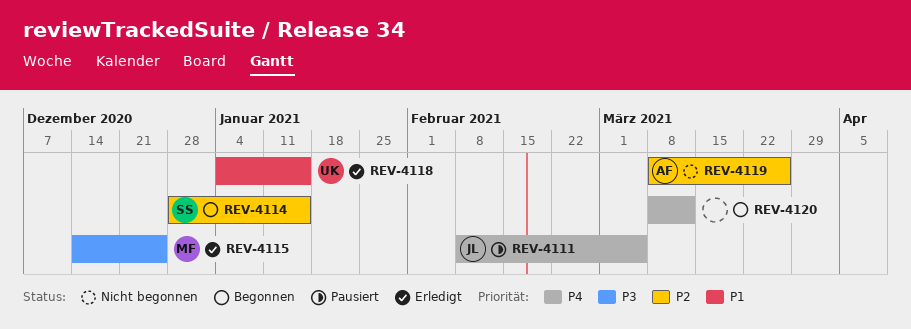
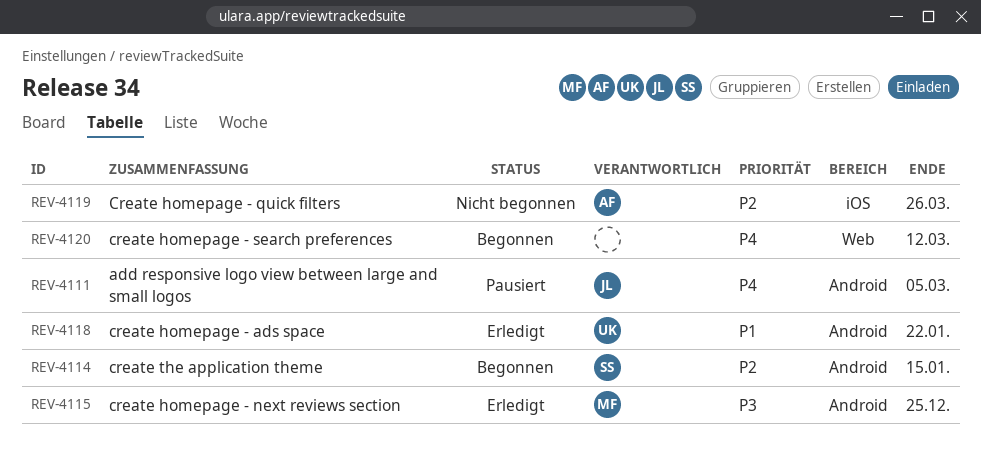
REV-4118, due: Jan 15 -> Jan 22

